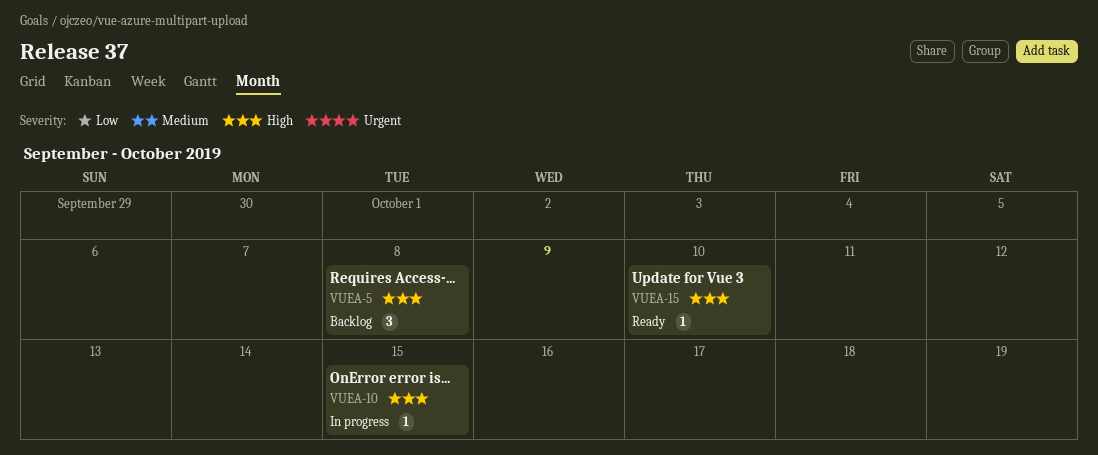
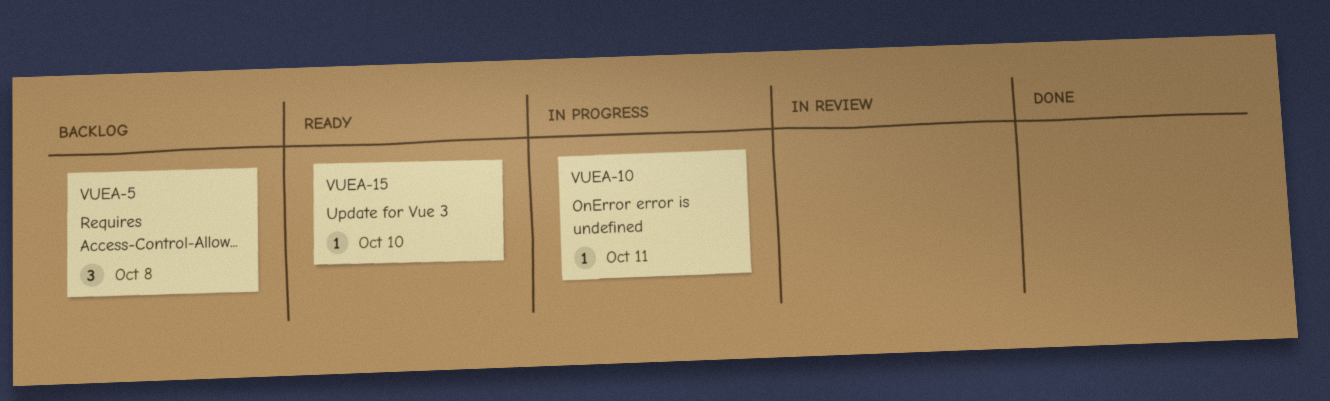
VUEA-10, due: Oct 15 -> Oct 11

